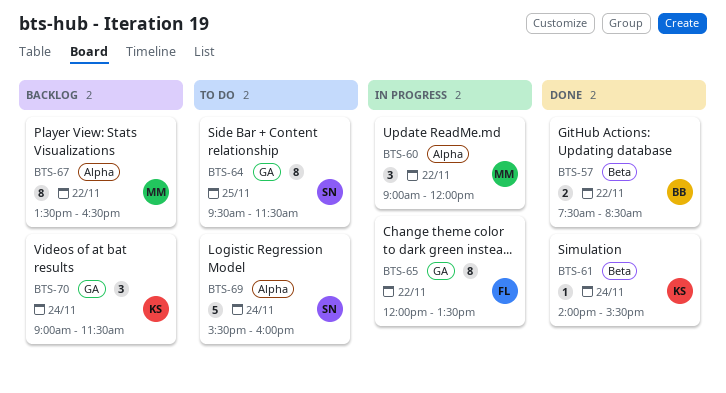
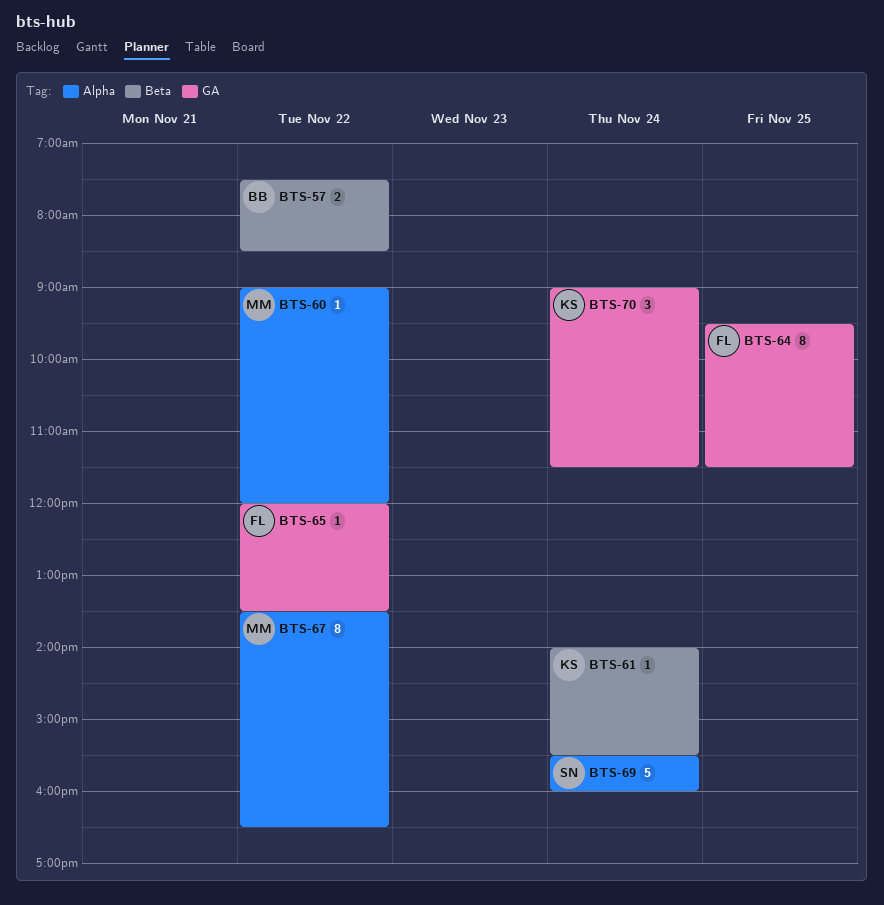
BTS-60, estimate: 3 -> 1
BTS-64, owner: SN -> FL
BTS-65, estimate: 8 -> 1

